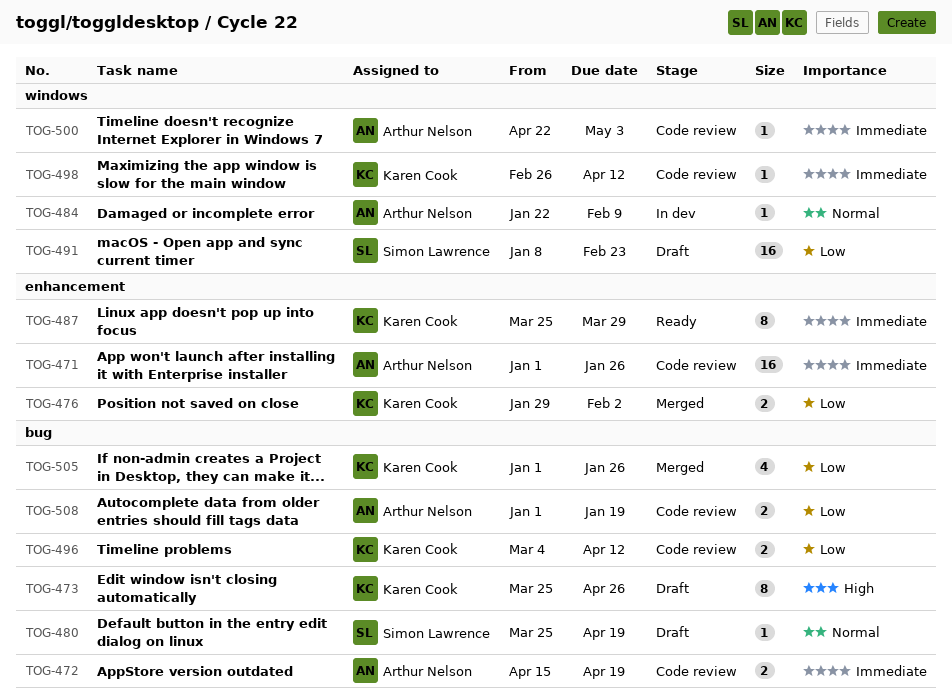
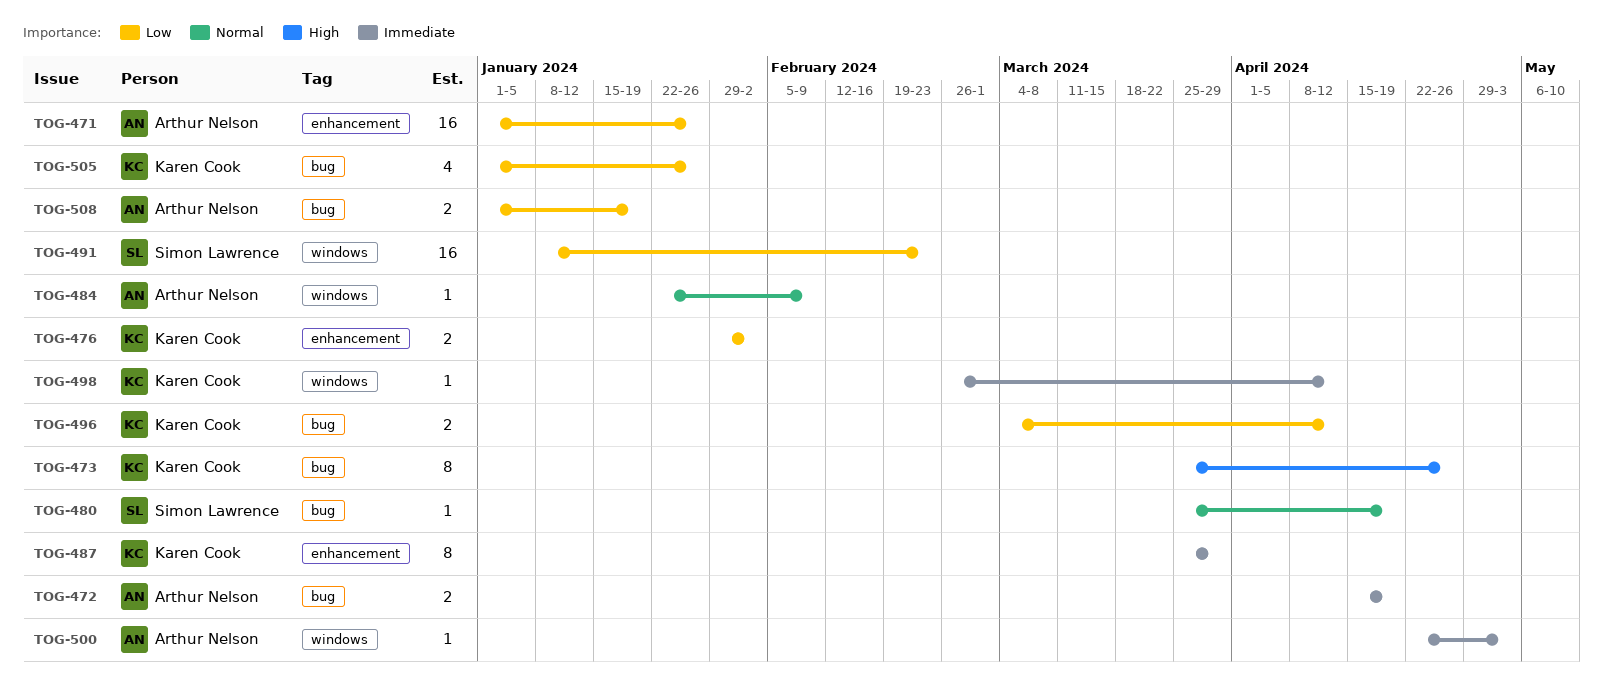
TOG-471, priority: Immediate -> Low

